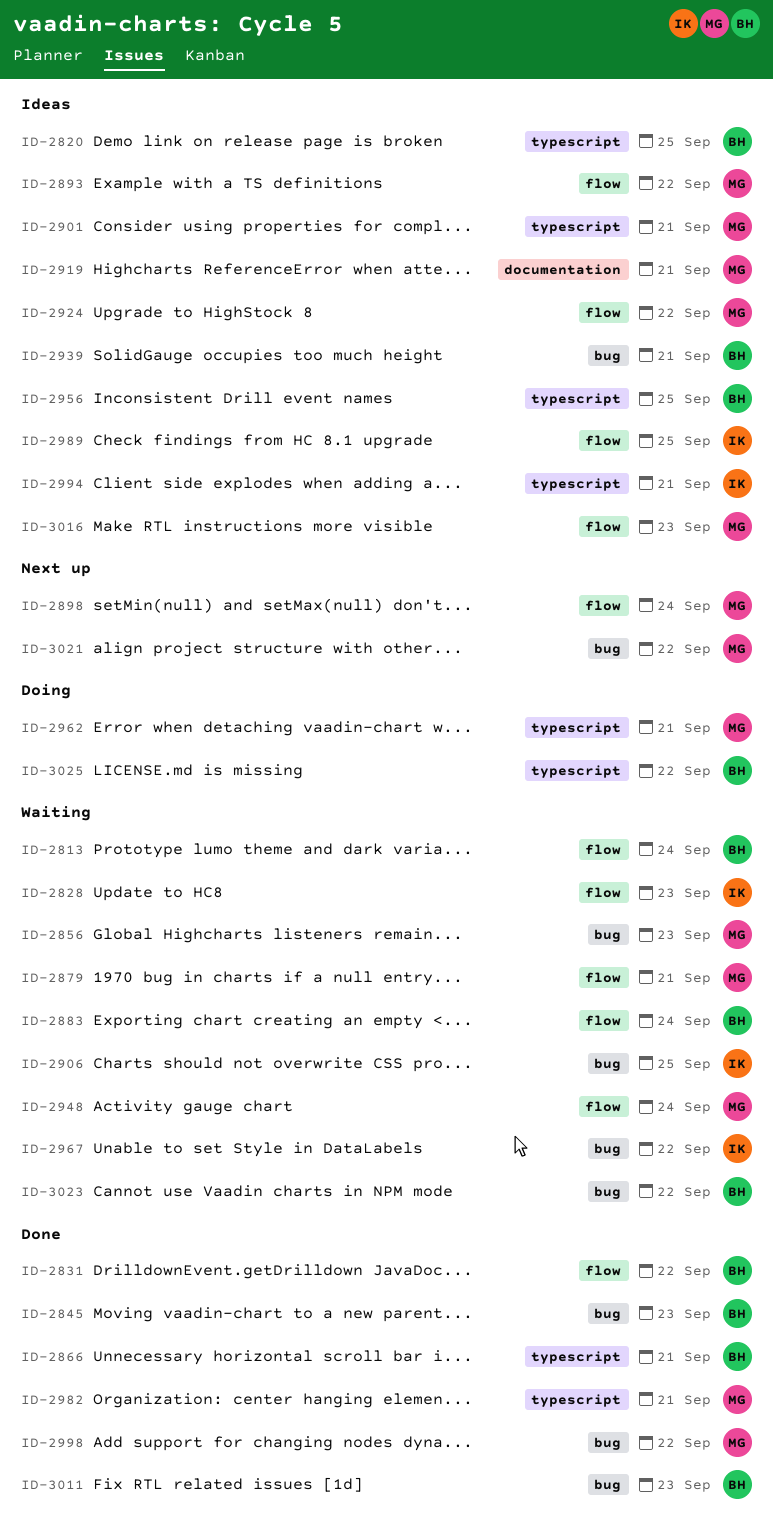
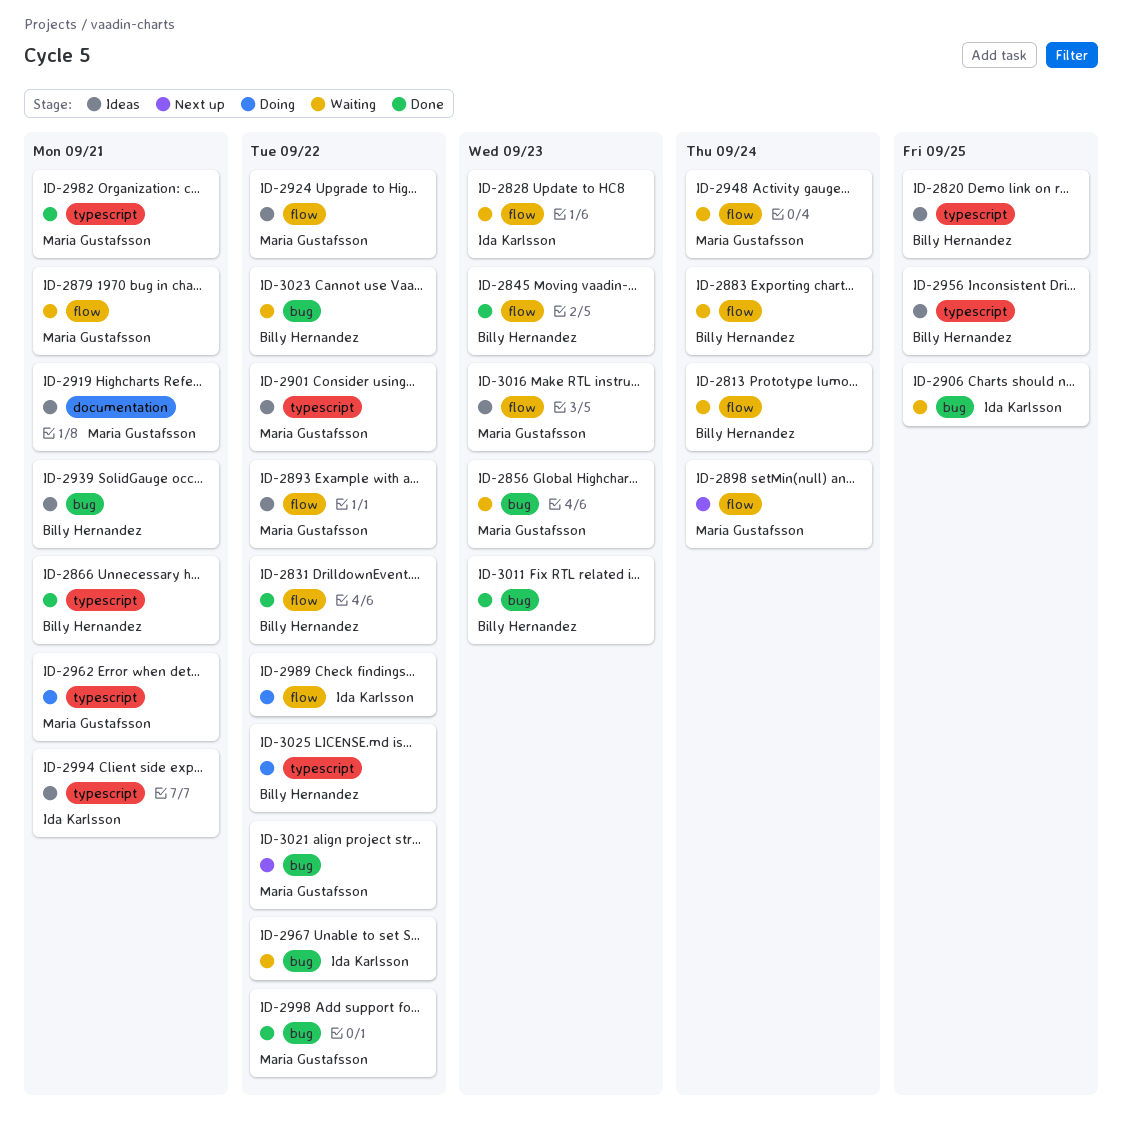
ID-2845, label: bug -> flow
ID-2901, due: Sep 21 -> Sep 22
ID-2989, status: Ideas -> Doing
ID-2989, due: Sep 25 -> Sep 22

